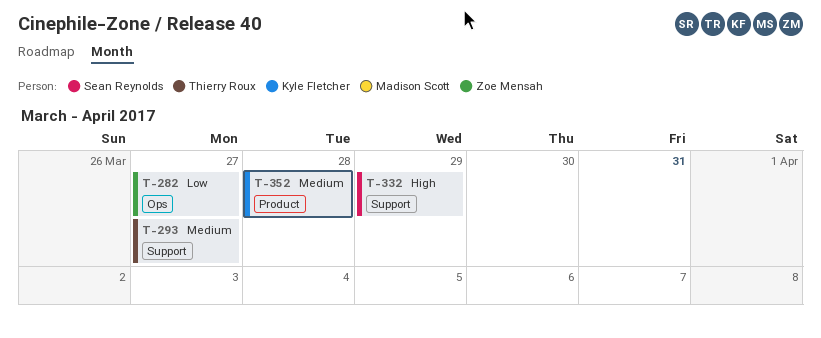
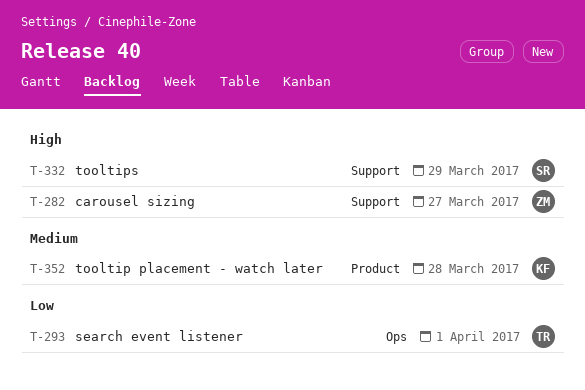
T-282, priority: Low -> High
T-282, label: Ops -> Support
T-293, priority: Medium -> Low
T-293, label: Support -> Ops
T-293, due: Mar 27 -> Apr 1

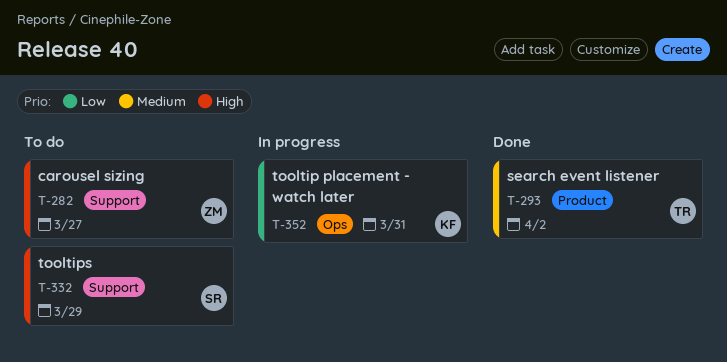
T-293, priority: Low -> Medium
T-293, label: Ops -> Product
T-293, due: Apr 1 -> Apr 2
T-352, priority: Medium -> Low
T-352, label: Product -> Ops
T-352, due: Mar 28 -> Mar 31

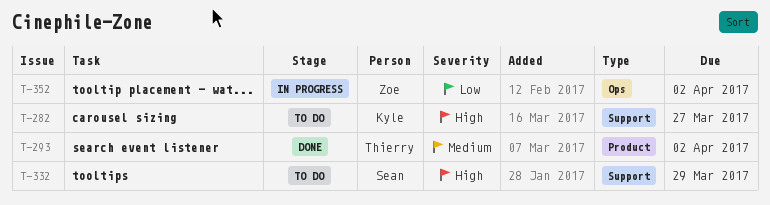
T-282, owner: Zoe -> Kyle
T-352, owner: Kyle -> Zoe
T-352, due: Mar 31 -> Apr 2

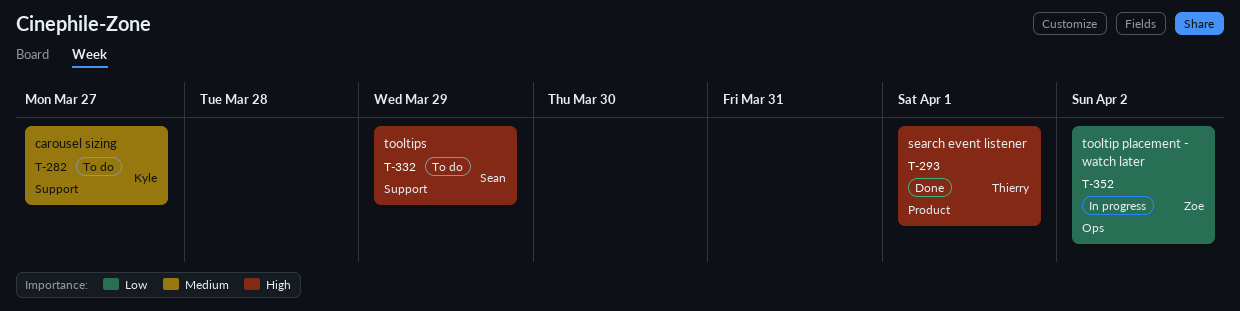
T-282, priority: High -> Medium
T-293, priority: Medium -> High
T-293, due: Apr 2 -> Apr 1

